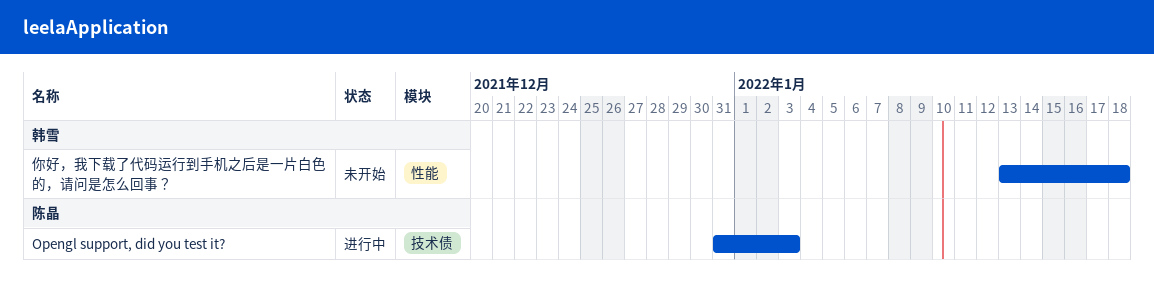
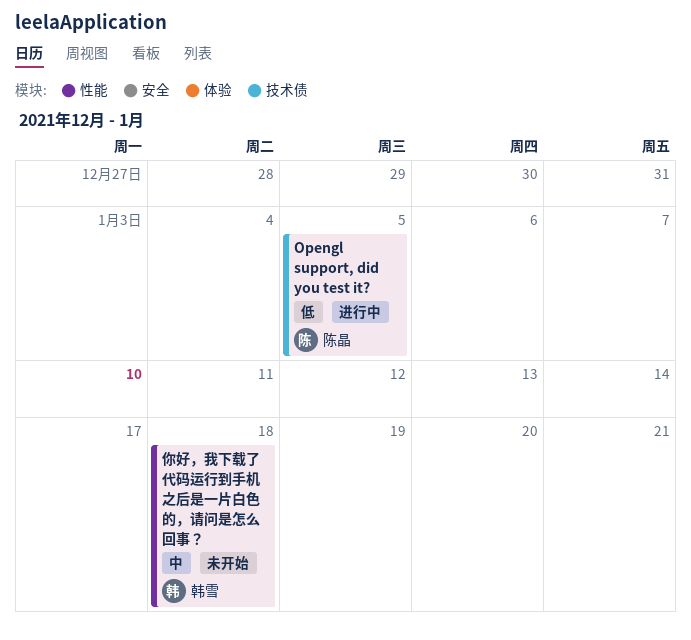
Opengl support, did you test it?, due: Jan 3 -> Jan 5

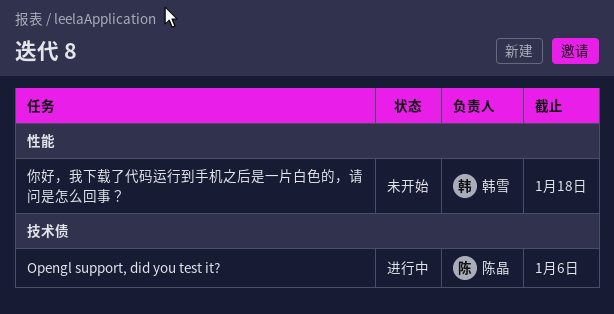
Opengl support, did you test it?, due: Jan 5 -> Jan 6

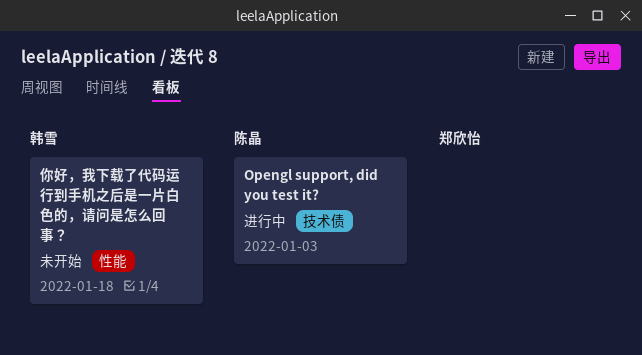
Opengl support, did you test it?, due: Jan 6 -> Jan 3

